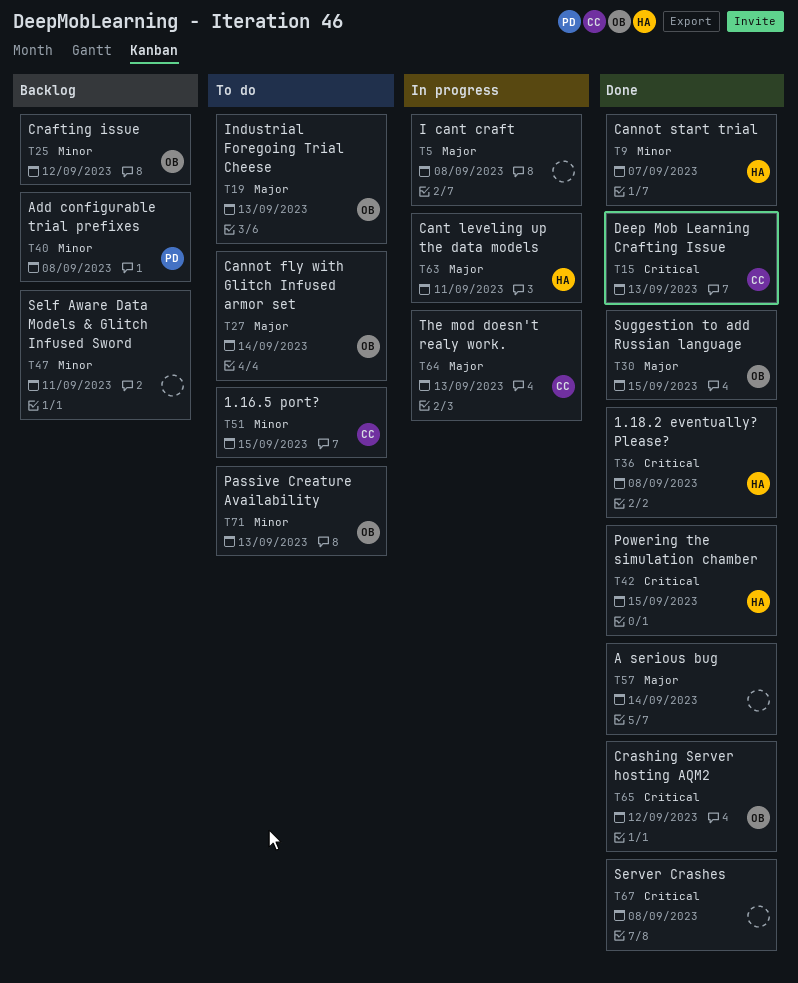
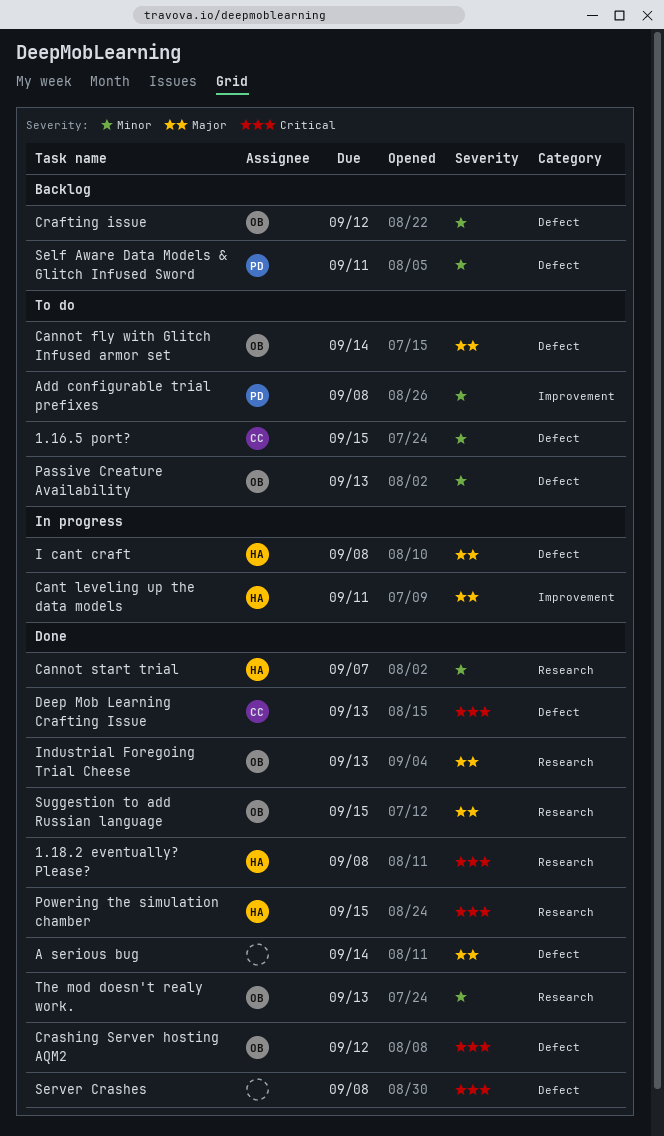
Add configurable trial prefixes, status: Backlog -> To do
I cant craft, owner: none -> HA
Industrial Foregoing Trial Cheese, status: To do -> Done
Self Aware Data Models & Glitch Infused Sword, owner: none -> PD
The mod doesn't realy work., status: In progress -> Done
The mod doesn't realy work., owner: CC -> OB
The mod doesn't realy work., priority: Major -> Minor

